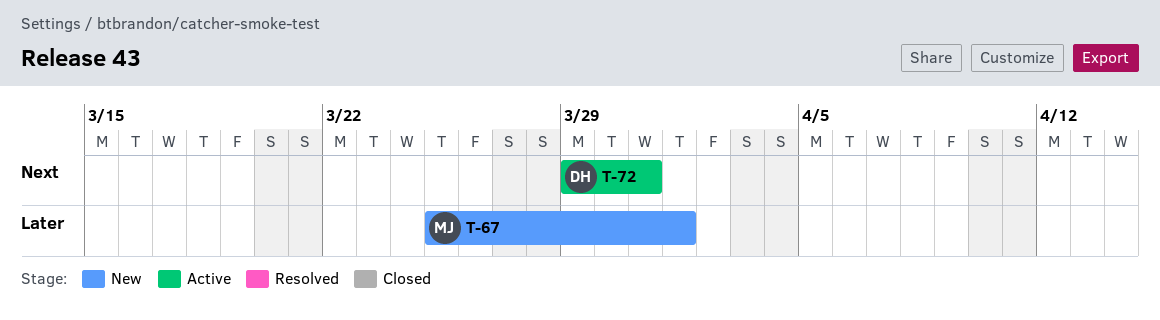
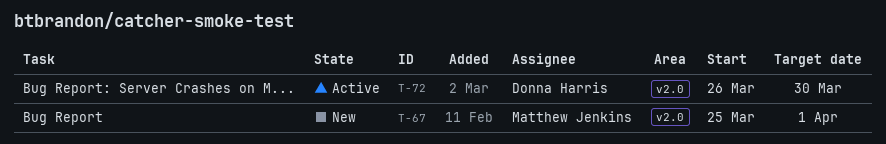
T-72, start: Mar 29 -> Mar 26
T-72, due: Mar 31 -> Mar 30

